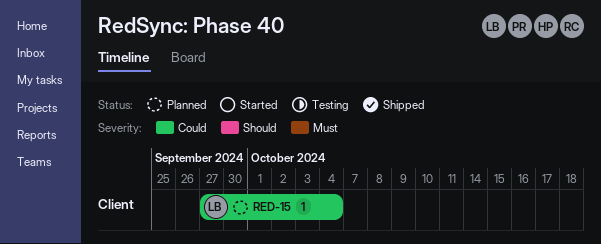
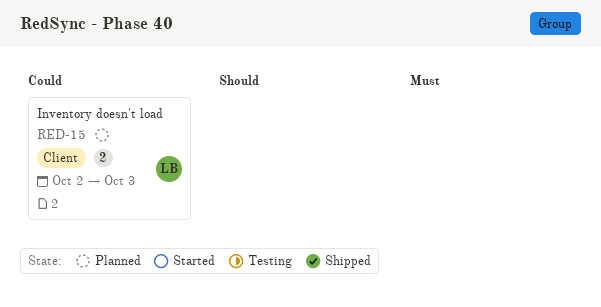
RED-15, estimate: 1 -> 2
RED-15, start: Sep 27 -> Oct 2
RED-15, due: Oct 4 -> Oct 3

